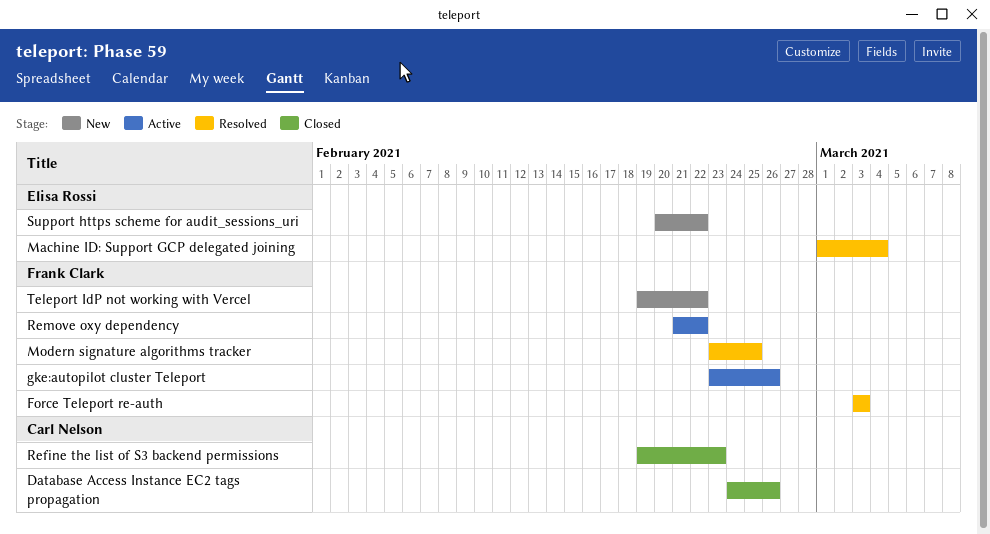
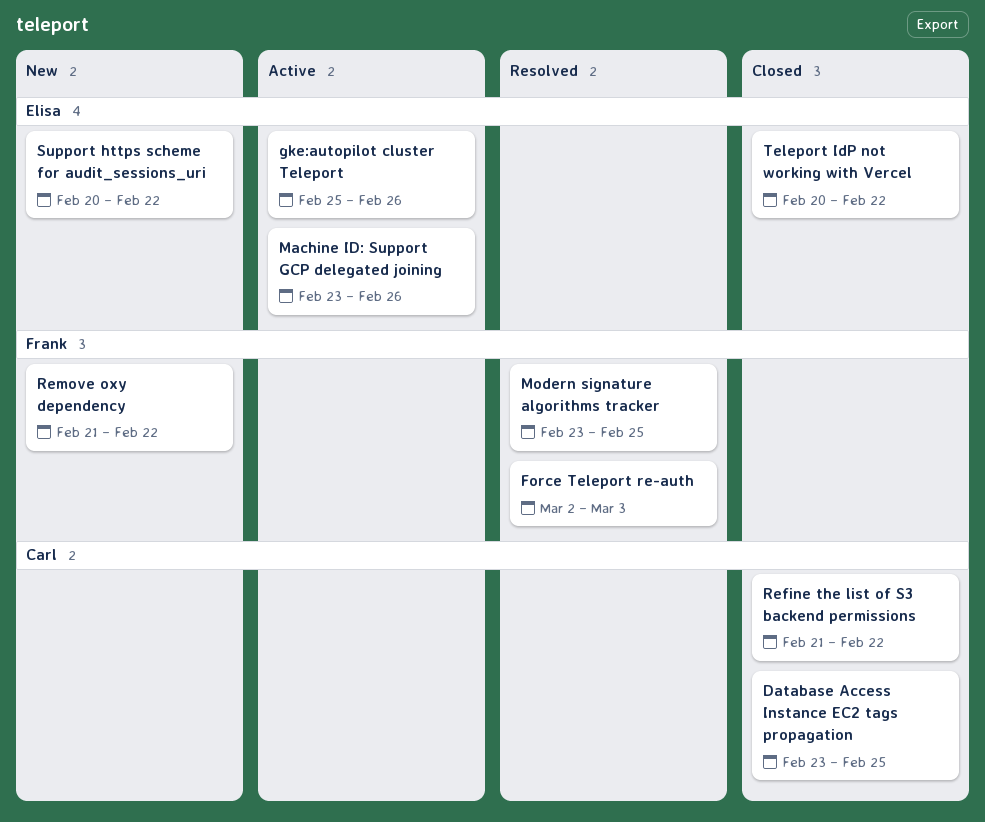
Database Access Instance EC2 tags propagation, start: Feb 24 -> Feb 23
Database Access Instance EC2 tags propagation, due: Feb 26 -> Feb 25
Force Teleport re-auth, start: Mar 3 -> Mar 2
gke:autopilot cluster Teleport, owner: Frank Clark -> Elisa Rossi
gke:autopilot cluster Teleport, start: Feb 23 -> Feb 25
Machine ID: Support GCP delegated joining, status: Resolved -> Active
Machine ID: Support GCP delegated joining, start: Mar 1 -> Feb 23
Machine ID: Support GCP delegated joining, due: Mar 4 -> Feb 26
Refine the list of S3 backend permissions, start: Feb 19 -> Feb 21
Refine the list of S3 backend permissions, due: Feb 23 -> Feb 22
Remove oxy dependency, status: Active -> New
Teleport IdP not working with Vercel, status: New -> Closed
Teleport IdP not working with Vercel, owner: Frank Clark -> Elisa Rossi
Teleport IdP not working with Vercel, start: Feb 19 -> Feb 20

